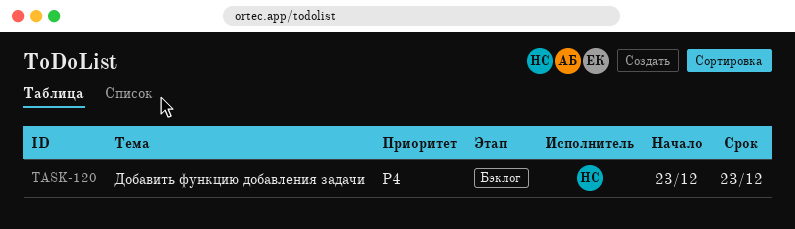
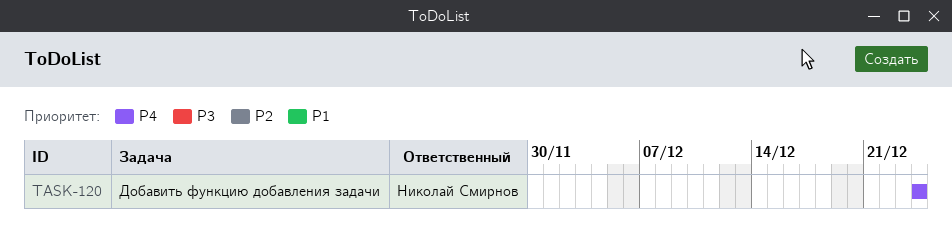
TASK-120, start: Dec 23 -> Dec 24
TASK-120, due: Dec 23 -> Dec 24

